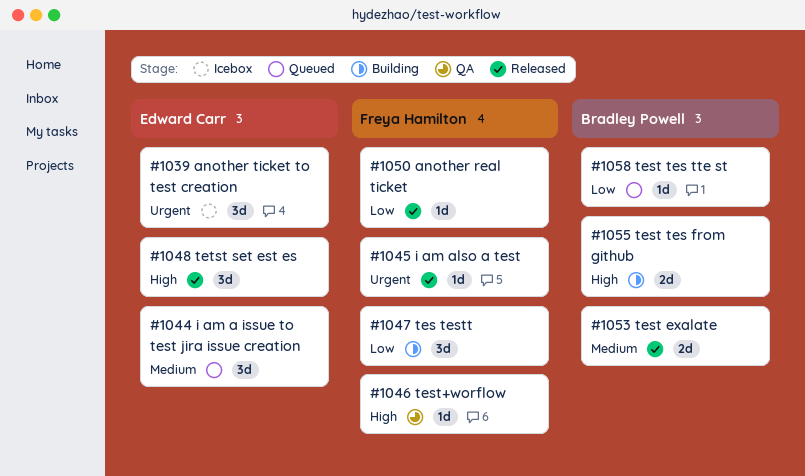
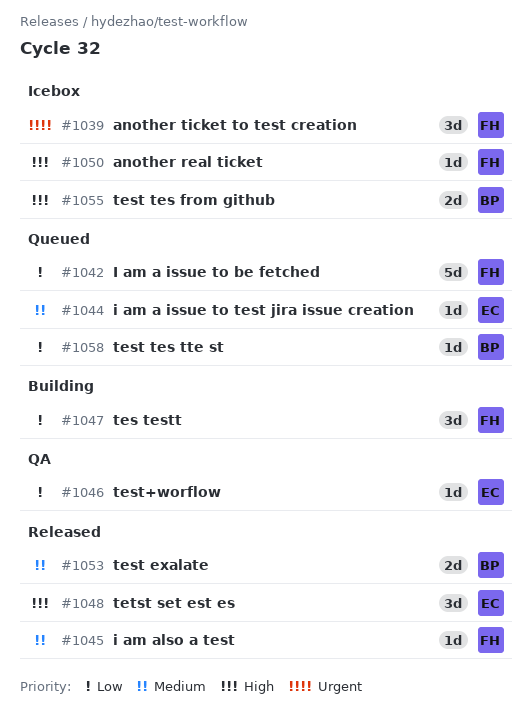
#1039, owner: Edward Carr -> Freya Hamilton
#1042: none -> present
#1044, estimate: 3d -> 1d
#1045, priority: Urgent -> Medium
#1046, owner: Freya Hamilton -> Edward Carr
#1046, priority: High -> Low
#1050, status: Released -> Icebox
#1050, priority: Low -> High
#1055, status: Building -> Icebox

